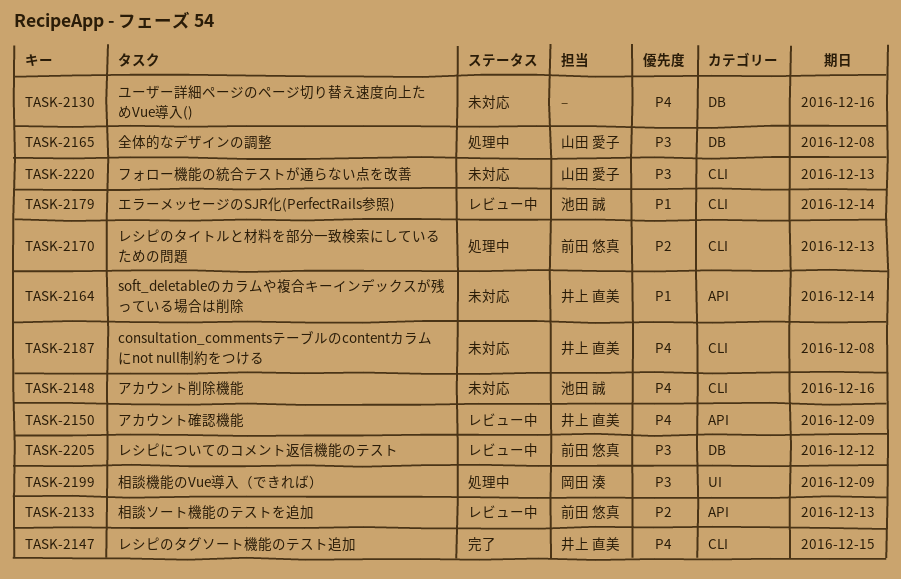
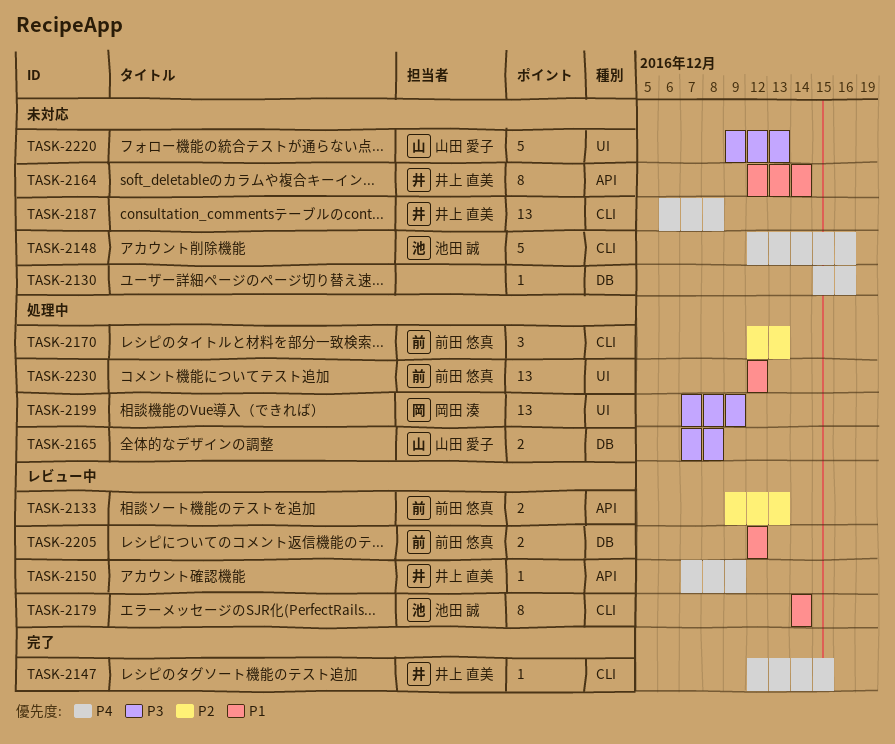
TASK-2205, priority: P3 -> P1
TASK-2220, label: CLI -> UI
TASK-2230: none -> present

